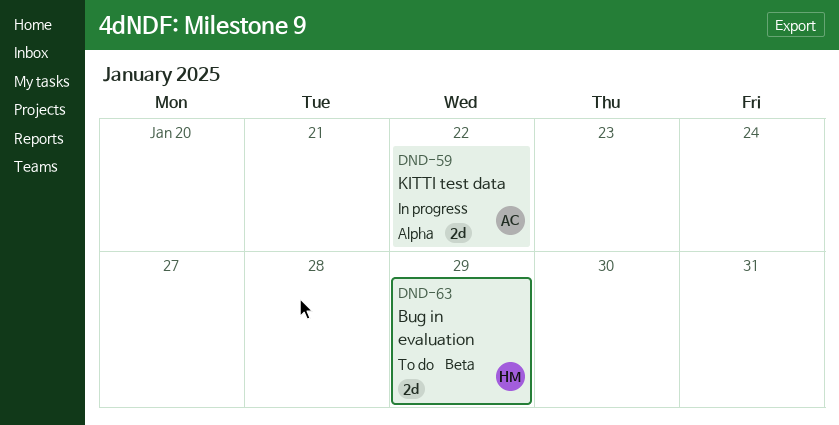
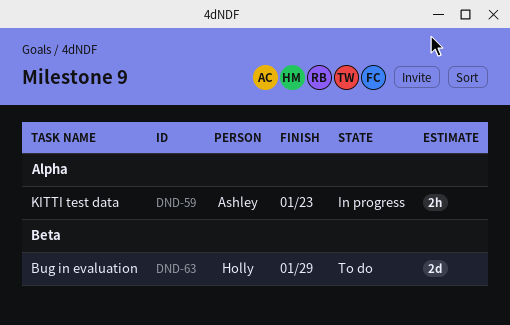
DND-59, estimate: 2d -> 2h
DND-59, due: Jan 22 -> Jan 23

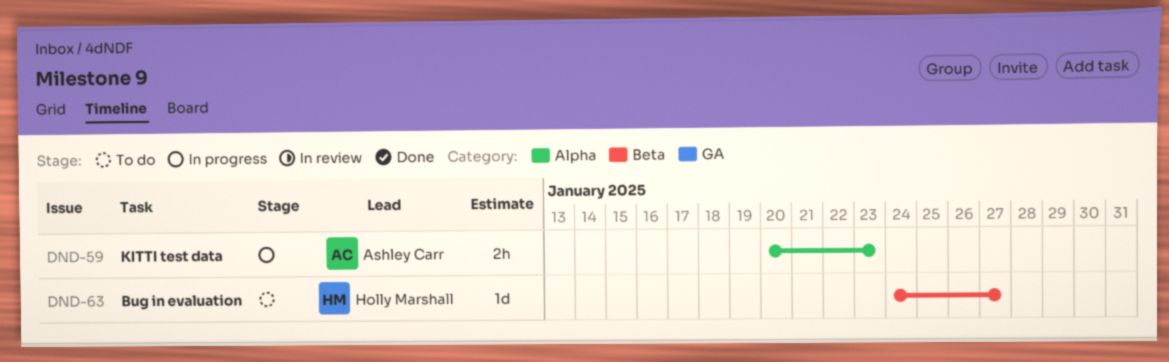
DND-63, estimate: 2d -> 1d
DND-63, due: Jan 29 -> Jan 27

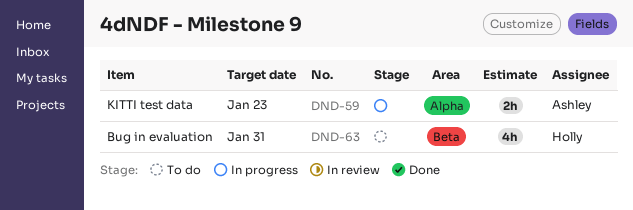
DND-63, estimate: 1d -> 4h
DND-63, due: Jan 27 -> Jan 31

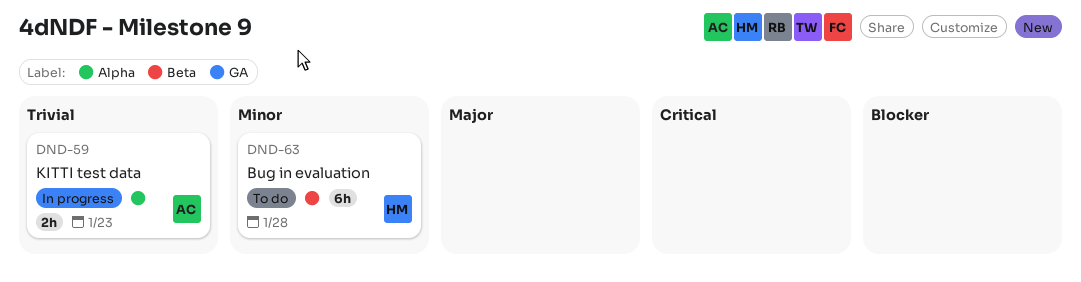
DND-63, estimate: 4h -> 6h
DND-63, due: Jan 31 -> Jan 28

